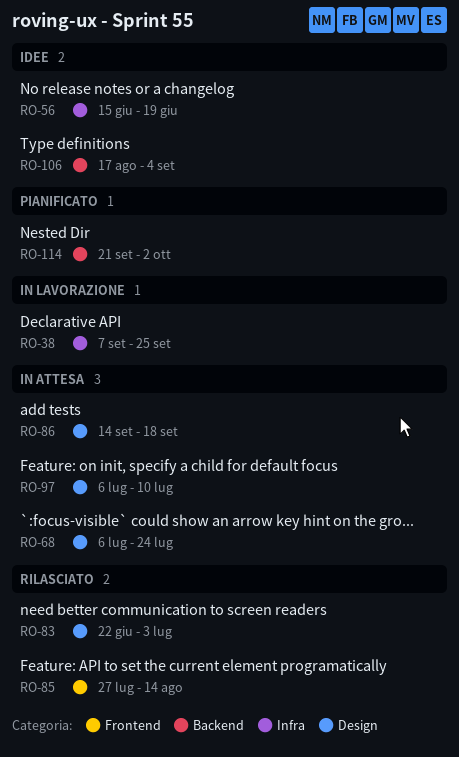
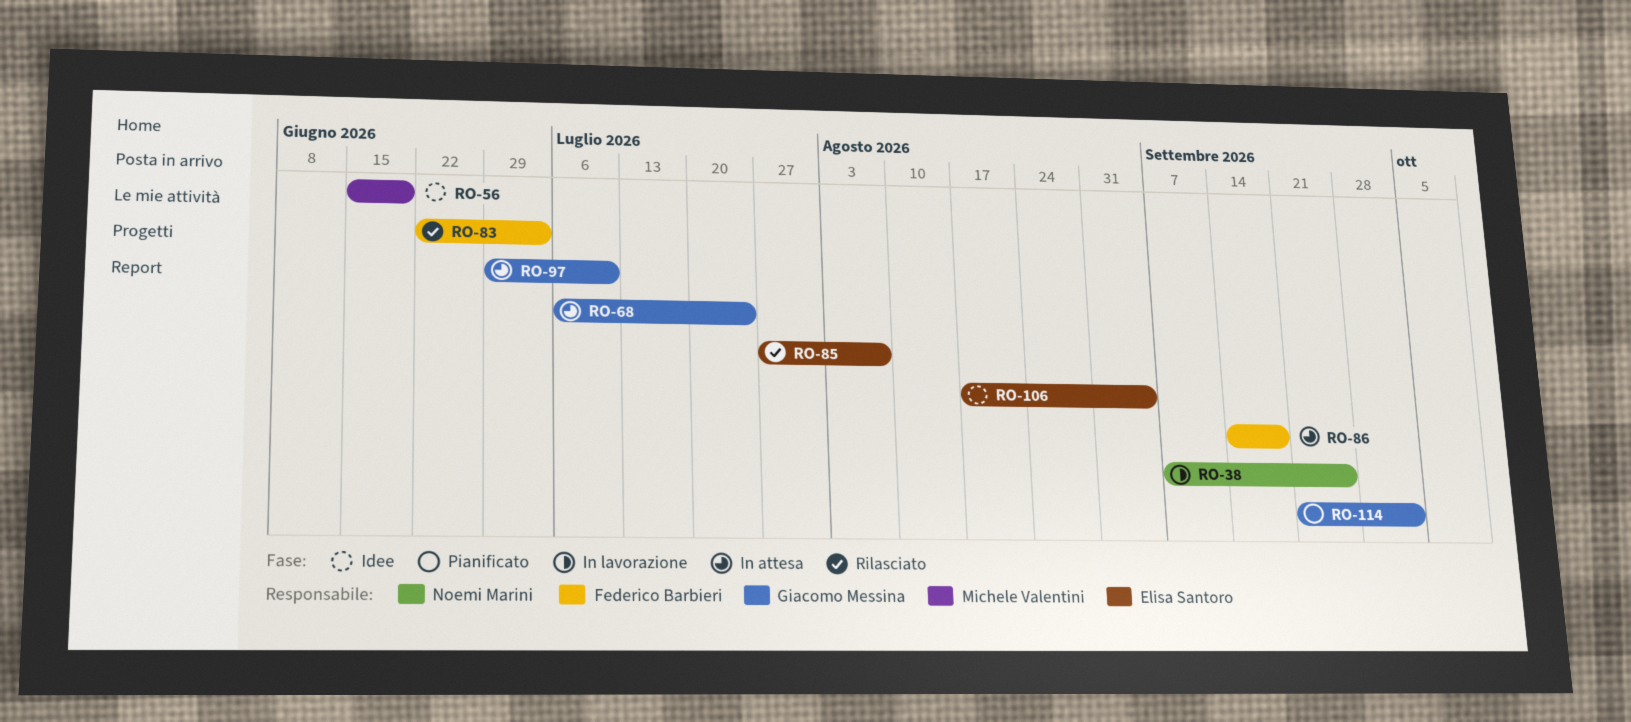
RO-85, due: Aug 14 -> Aug 7
RO-97, start: Jul 6 -> Jun 29

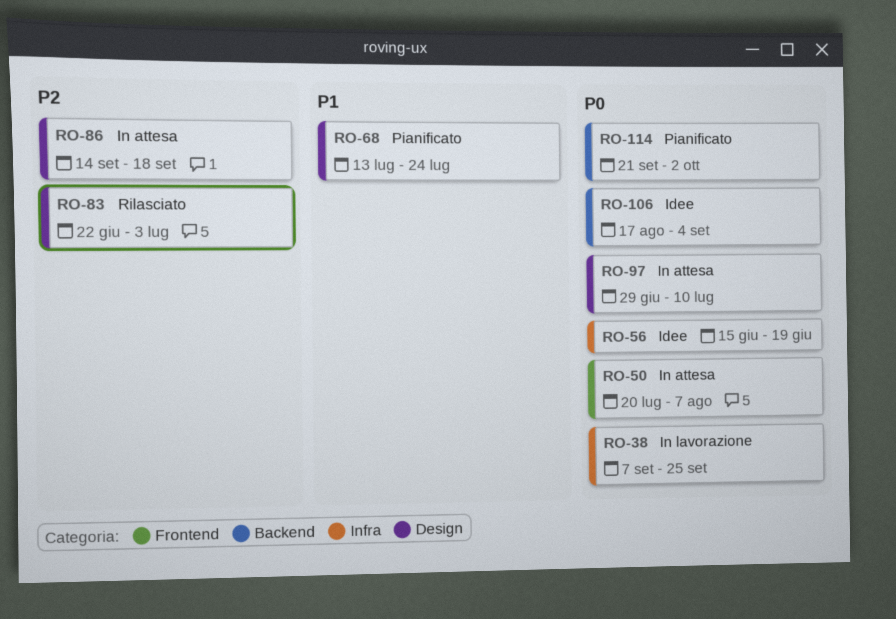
RO-50: none -> present
RO-68, status: In attesa -> Pianificato
RO-68, start: Jul 6 -> Jul 13
RO-85: present -> none

